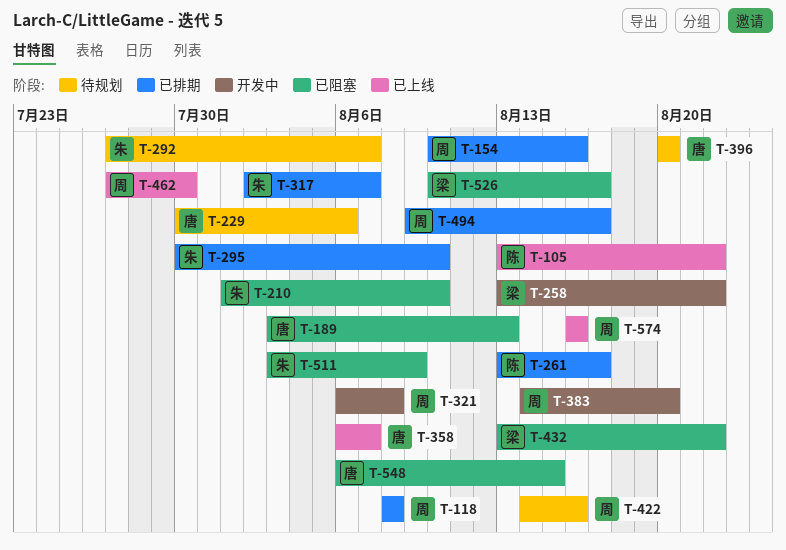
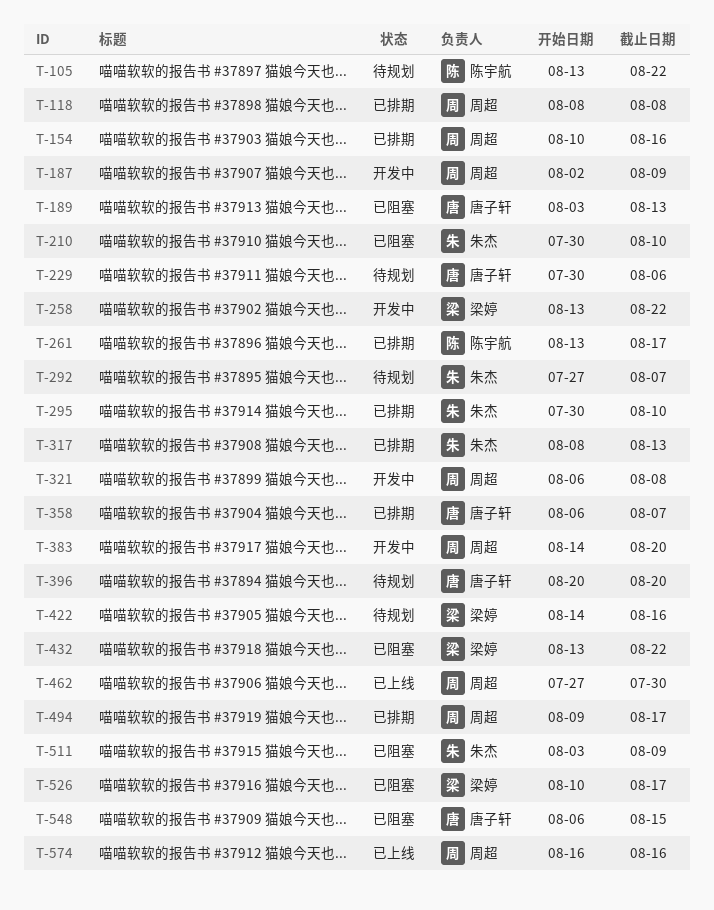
T-105, status: 已上线 -> 待规划
T-187: none -> present
T-210, start: Aug 1 -> Jul 30
T-317, start: Aug 2 -> Aug 8
T-317, due: Aug 7 -> Aug 13
T-358, status: 已上线 -> 已排期
T-422, owner: 周超 -> 梁婷

